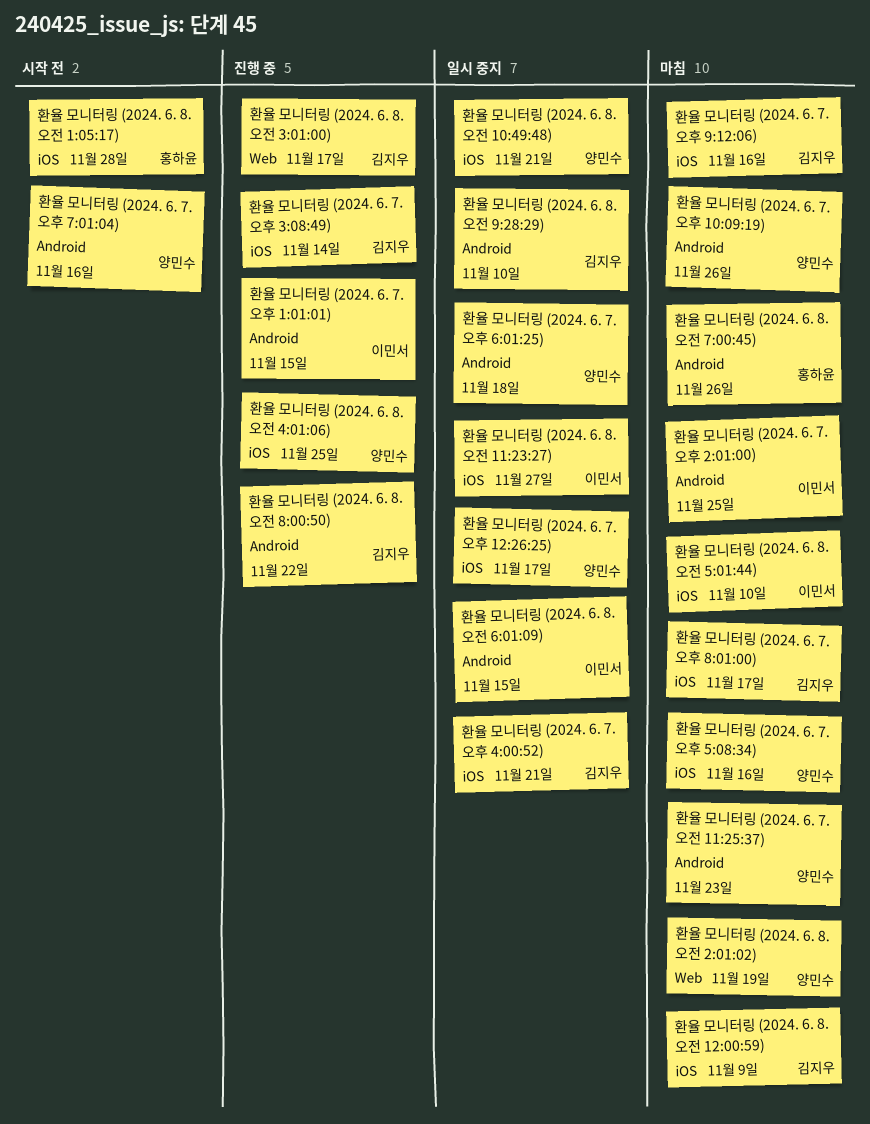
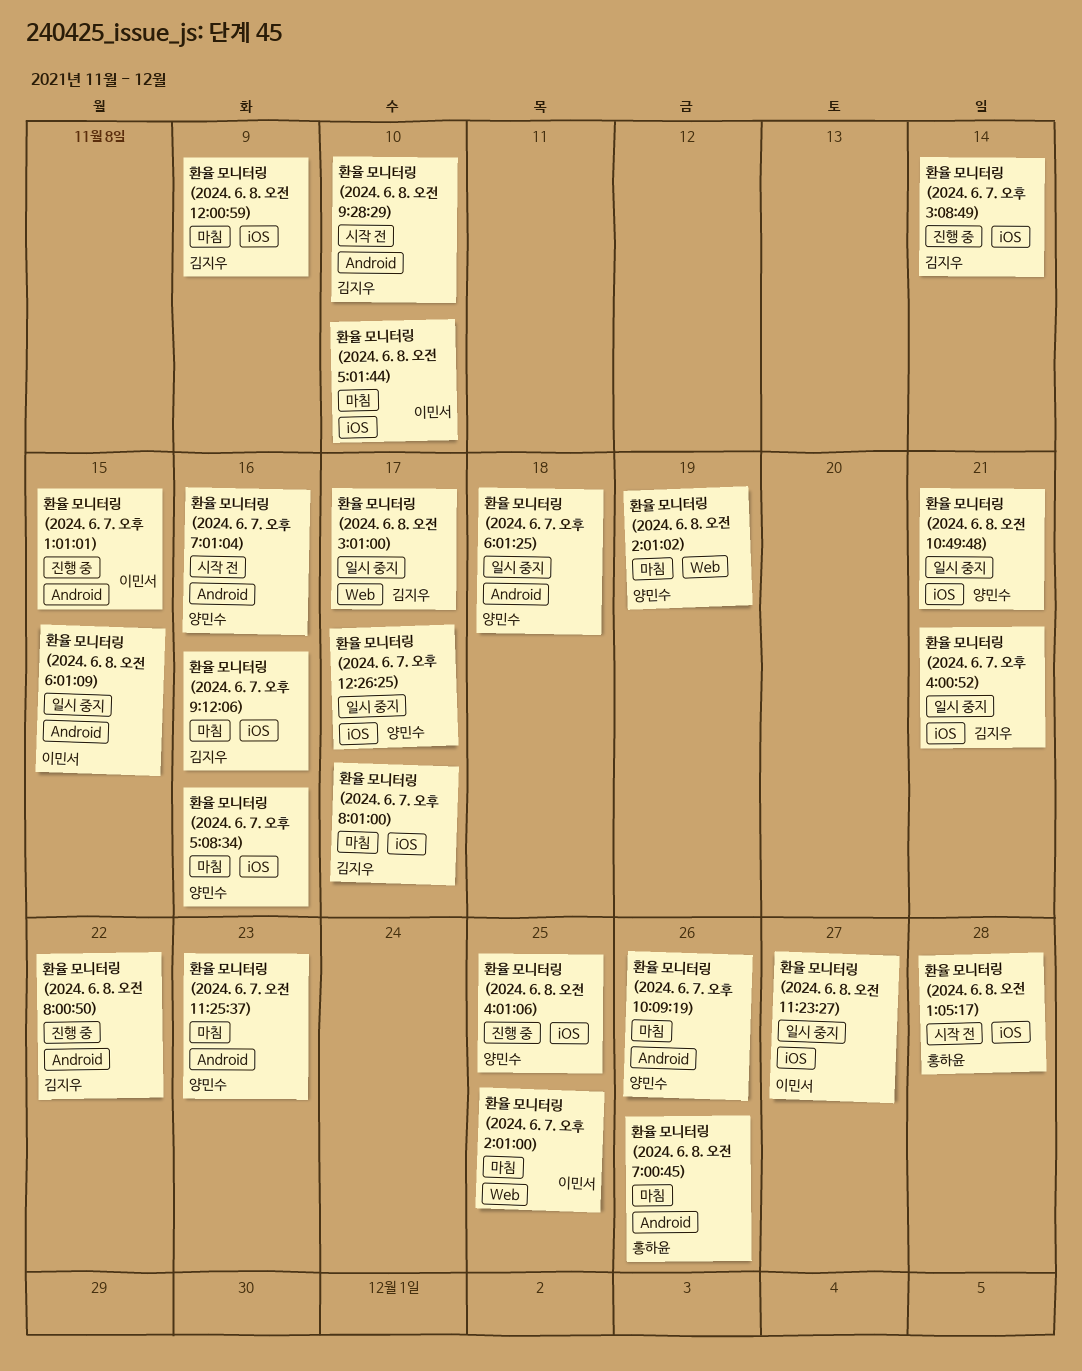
환율 모니터링 (2024. 6. 7. 오후 2:01:00), label: Android -> Web
환율 모니터링 (2024. 6. 8. 오전 3:01:00), status: 진행 중 -> 일시 중지
환율 모니터링 (2024. 6. 8. 오전 9:28:29), status: 일시 중지 -> 시작 전

